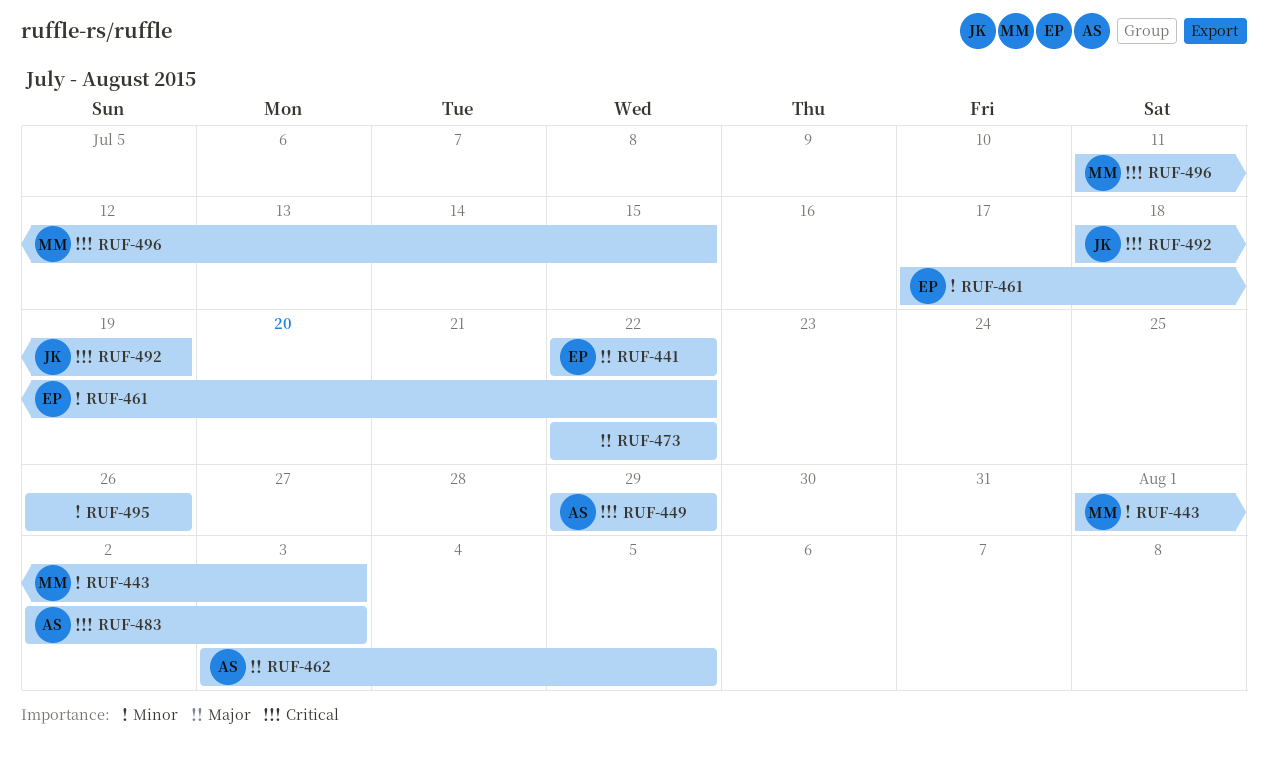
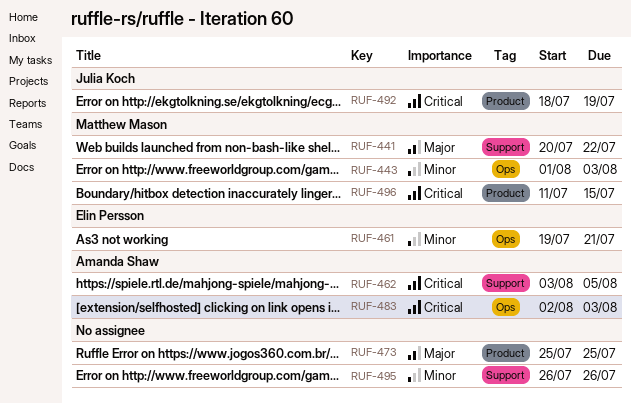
RUF-441, owner: Elin Persson -> Matthew Mason
RUF-441, start: Jul 22 -> Jul 20
RUF-449: present -> none
RUF-461, start: Jul 17 -> Jul 19
RUF-461, due: Jul 22 -> Jul 21
RUF-462, priority: Major -> Critical
RUF-473, start: Jul 22 -> Jul 25
RUF-473, due: Jul 22 -> Jul 25

